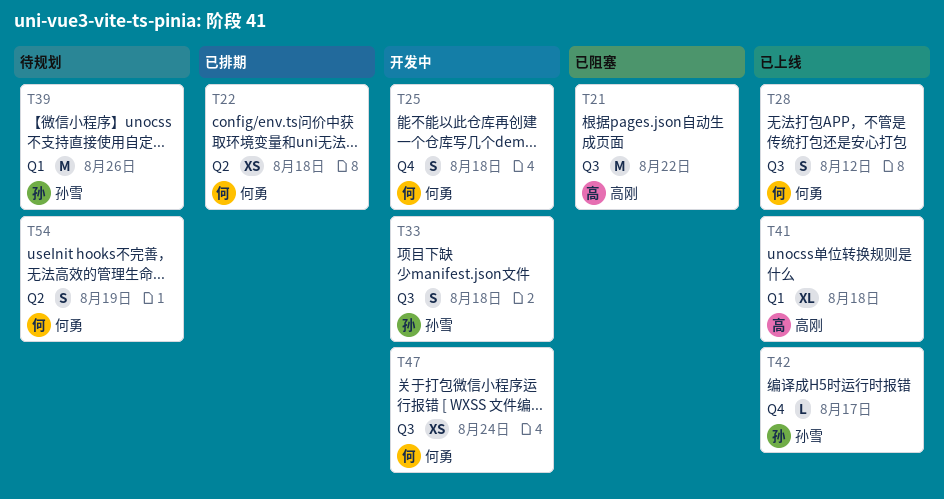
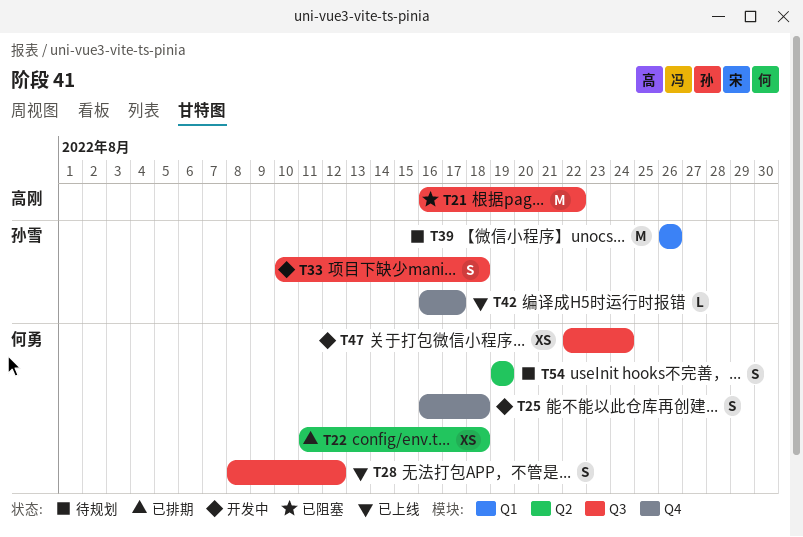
T41: present -> none

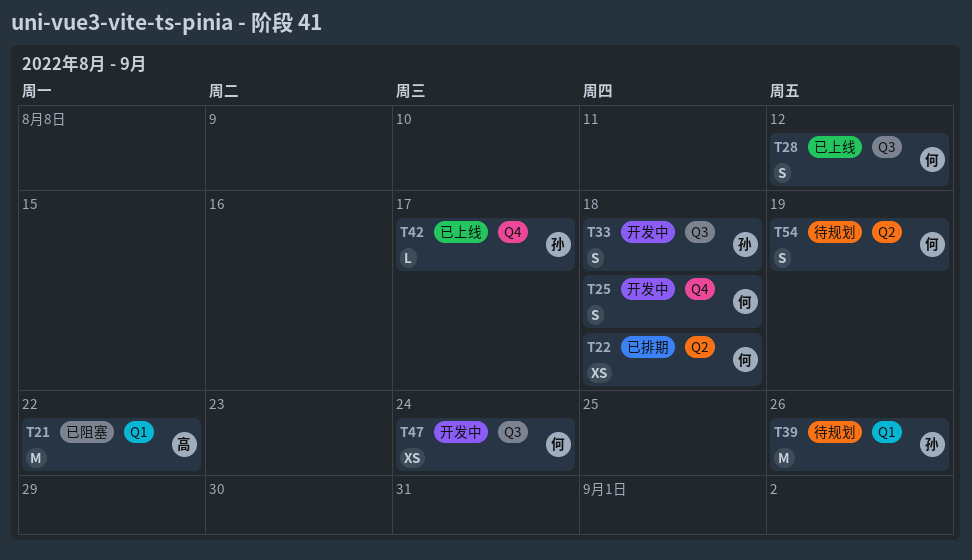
T21, label: Q3 -> Q1

